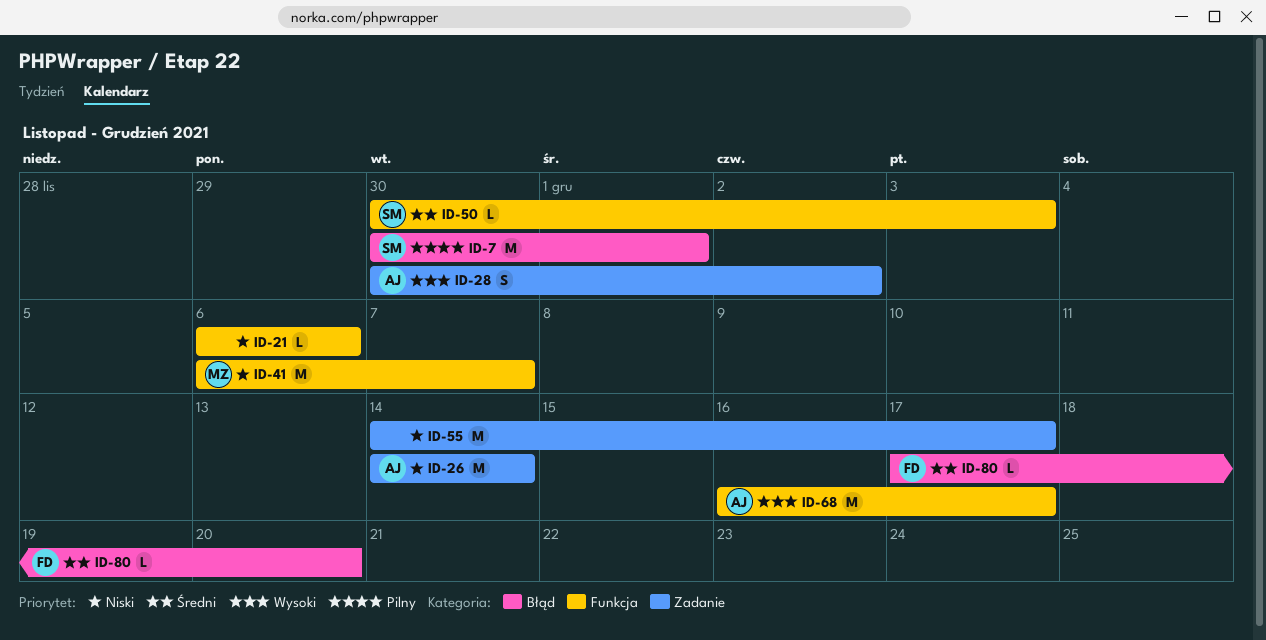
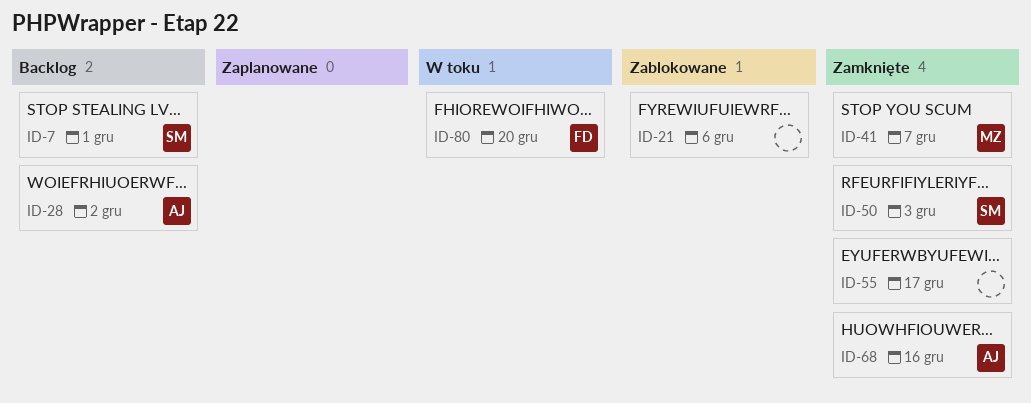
ID-26: present -> none
ID-68, due: Dec 17 -> Dec 16

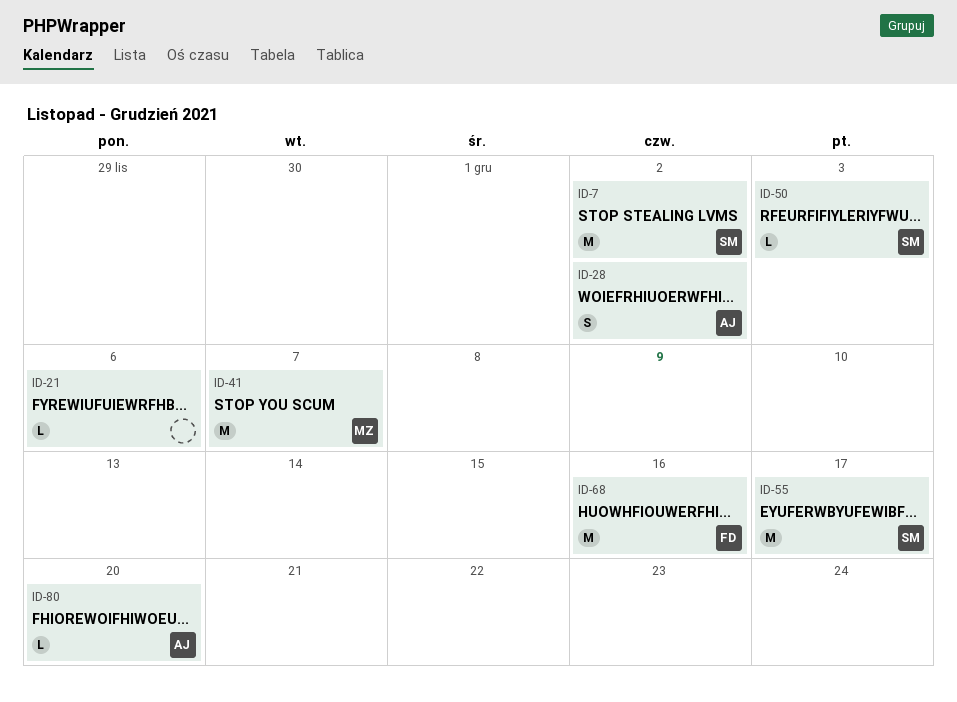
ID-7, due: Dec 1 -> Dec 2
ID-55, owner: none -> SM
ID-68, owner: AJ -> FD
ID-80, owner: FD -> AJ

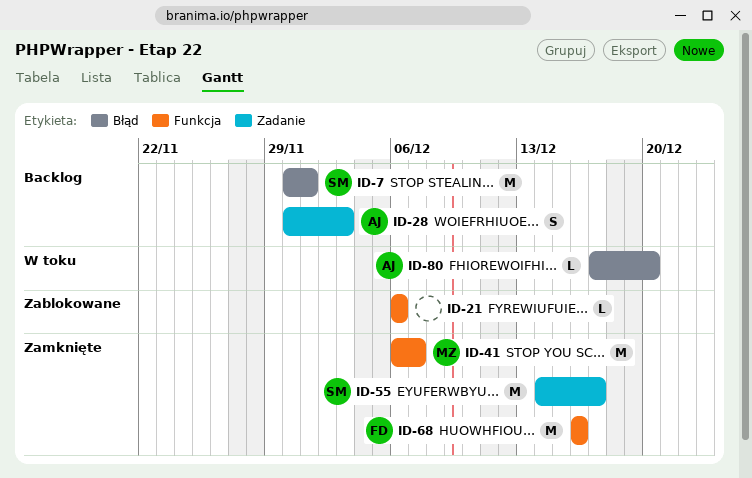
ID-7, due: Dec 2 -> Dec 1
ID-28, due: Dec 2 -> Dec 3
ID-50: present -> none

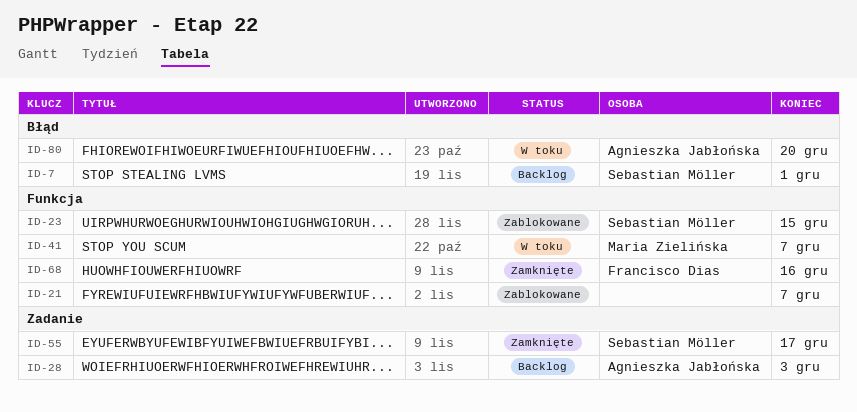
ID-21, due: Dec 6 -> Dec 7
ID-23: none -> present
ID-41, status: Zamknięte -> W toku

